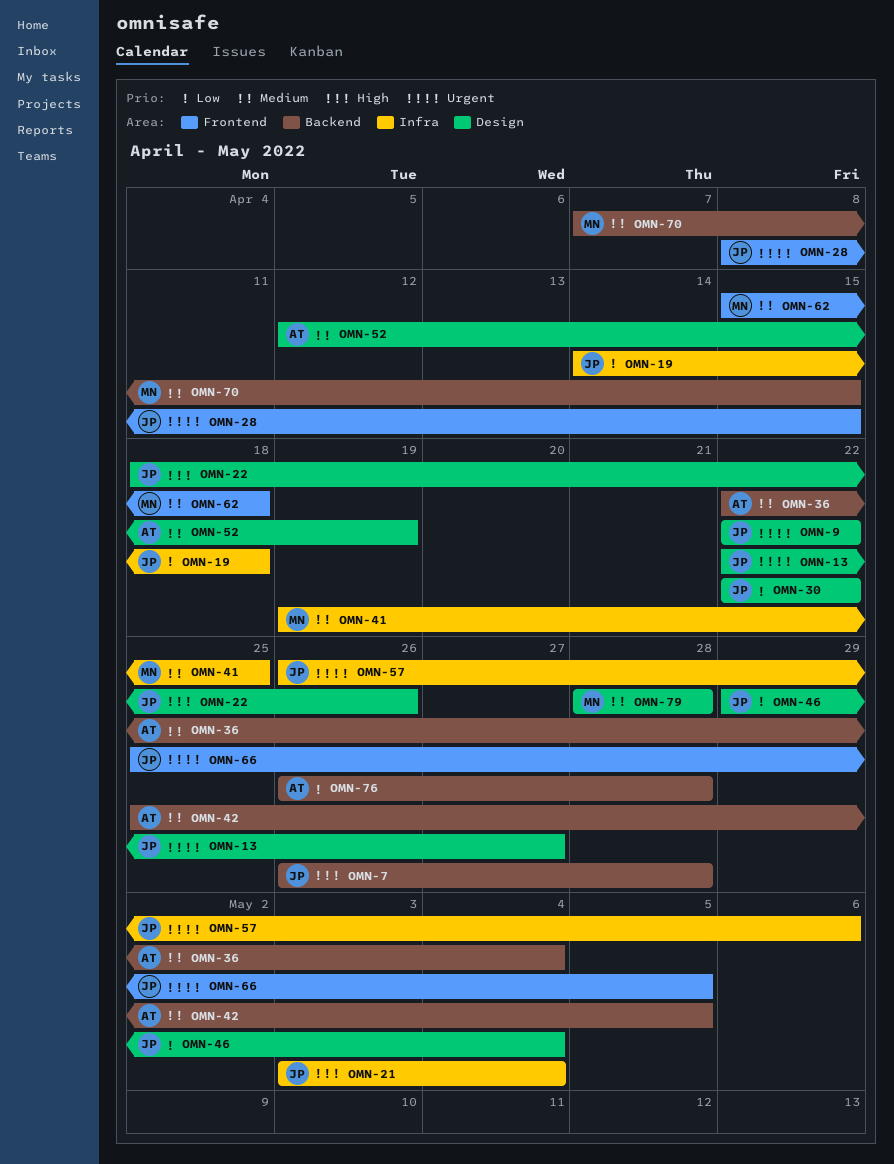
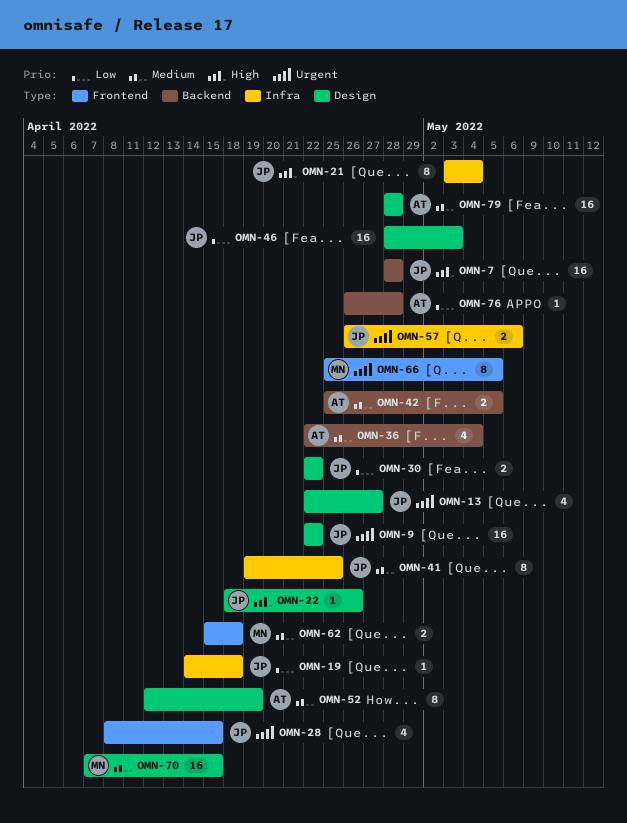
OMN-7, start: Apr 26 -> Apr 28
OMN-41, owner: MN -> JP
OMN-46, start: Apr 29 -> Apr 28
OMN-46, due: May 4 -> May 3
OMN-66, owner: JP -> MN
OMN-70, label: Backend -> Design
OMN-79, owner: MN -> AT

